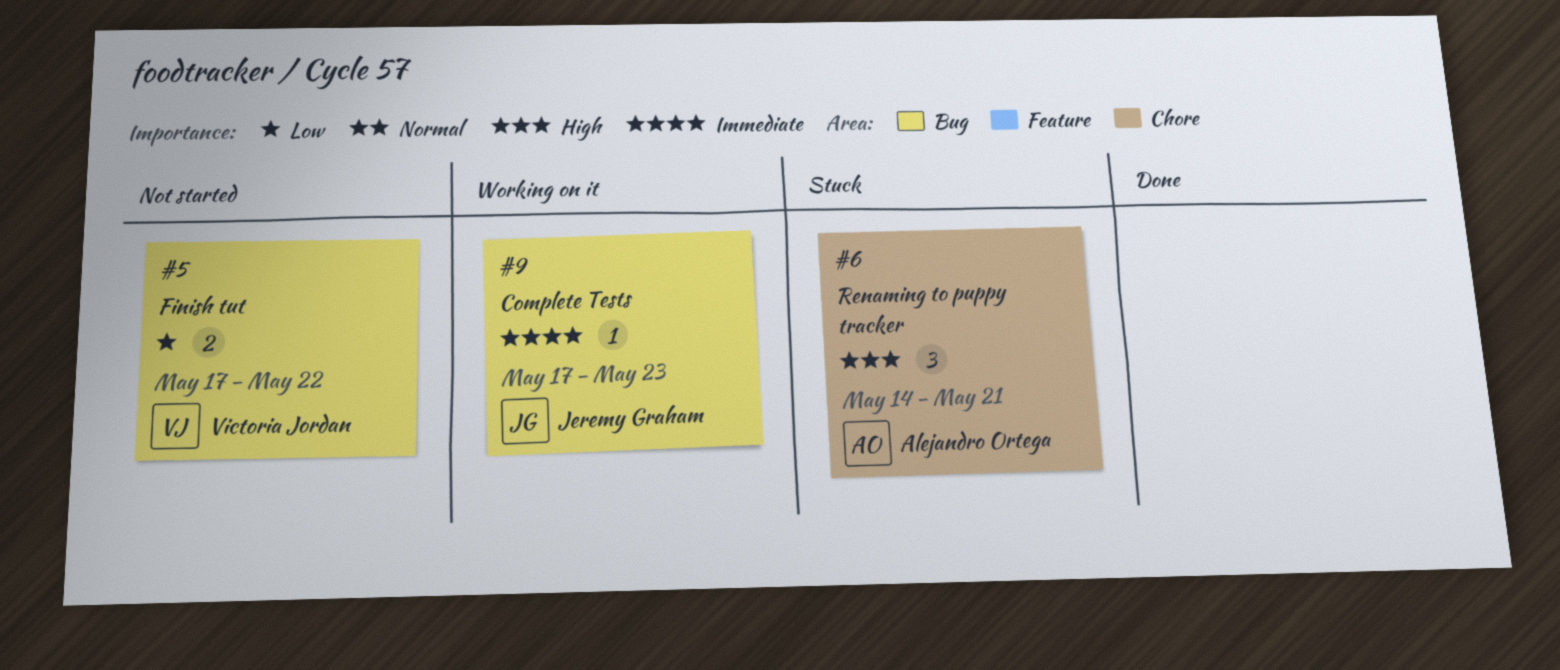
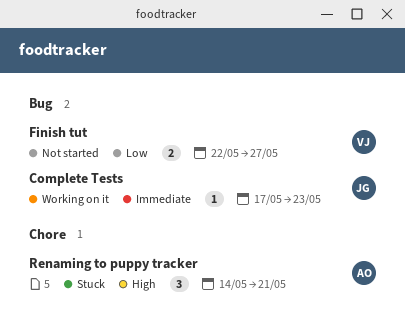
Finish tut, start: May 17 -> May 22
Finish tut, due: May 22 -> May 27

